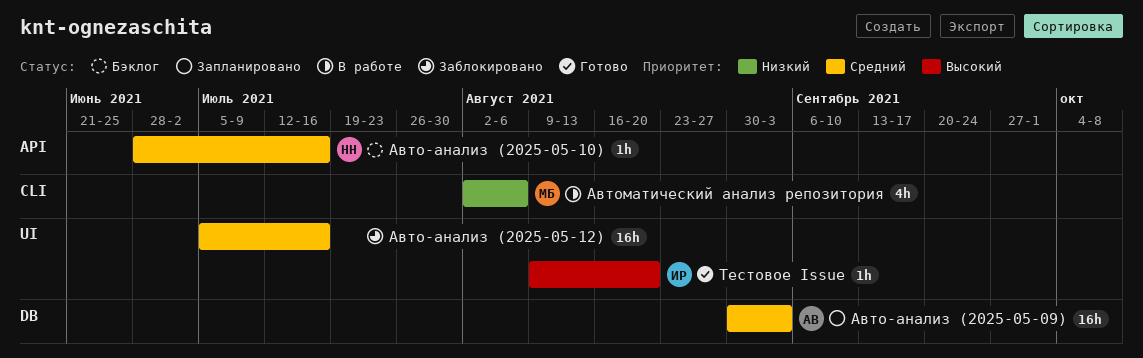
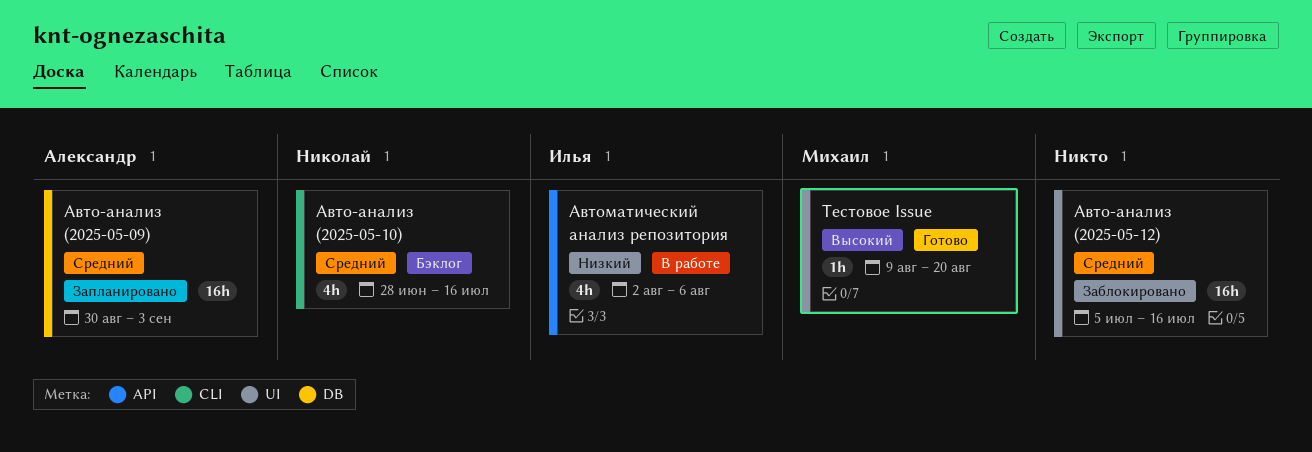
Автоматический анализ репозитория, owner: Михаил -> Илья
Автоматический анализ репозитория, label: CLI -> API
Авто‑анализ (2025-05-10), label: API -> CLI
Авто‑анализ (2025-05-10), estimate: 1h -> 4h
Тестовое Issue, owner: Илья -> Михаил

